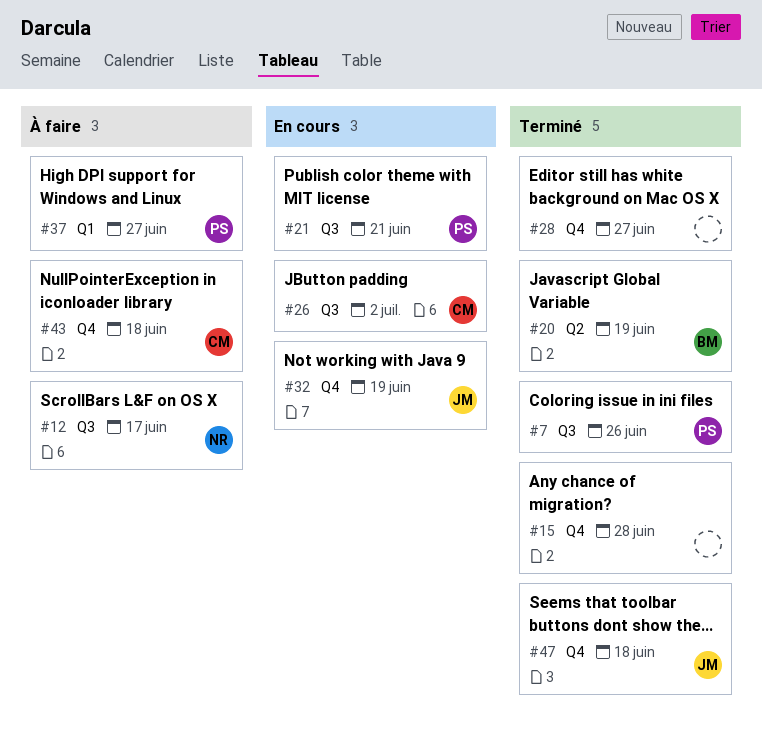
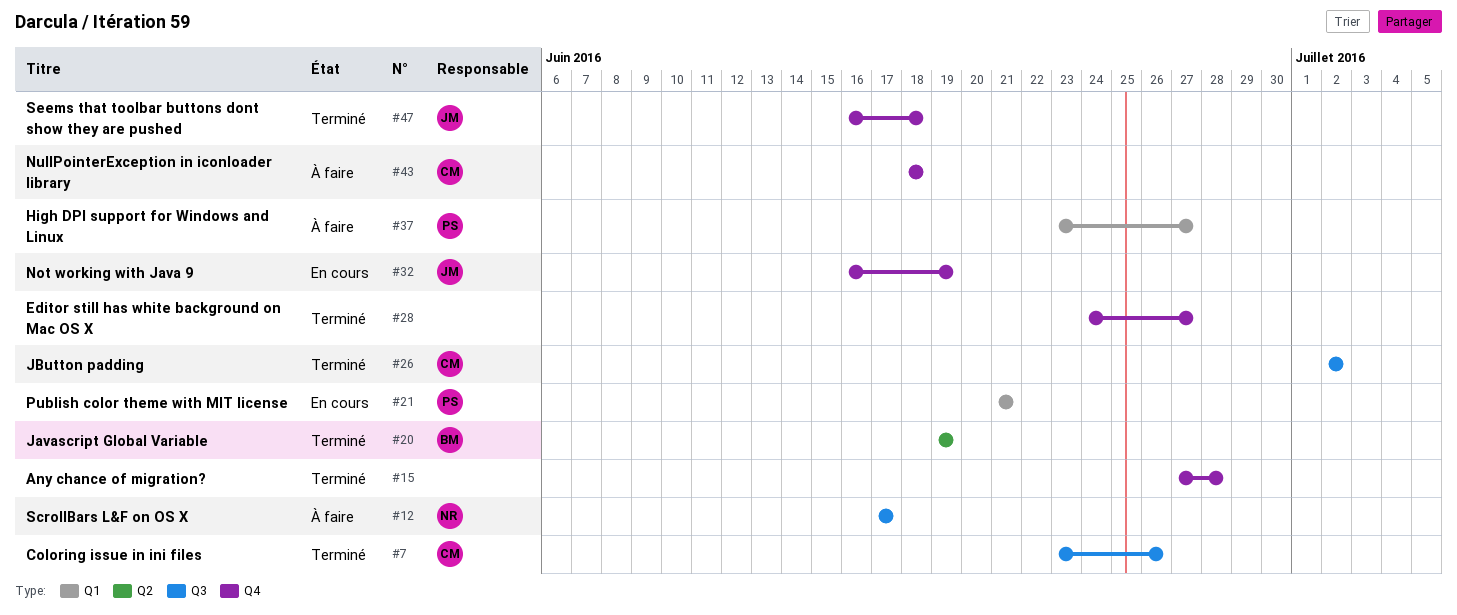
#7, owner: PS -> CM
#21, label: Q3 -> Q1
#26, status: En cours -> Terminé

